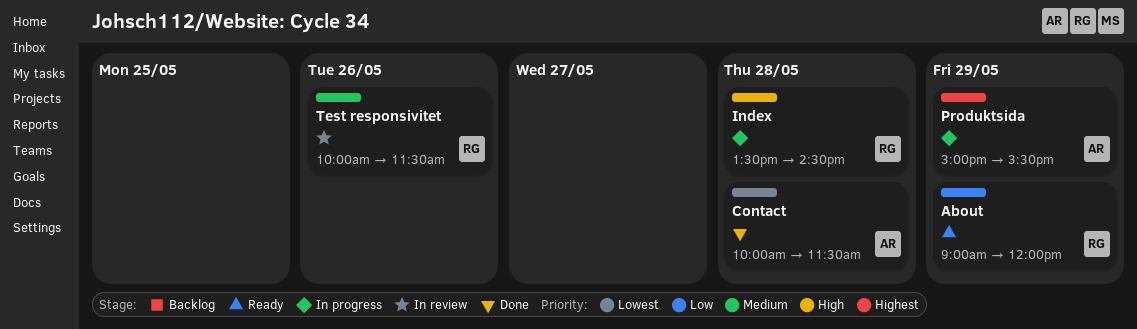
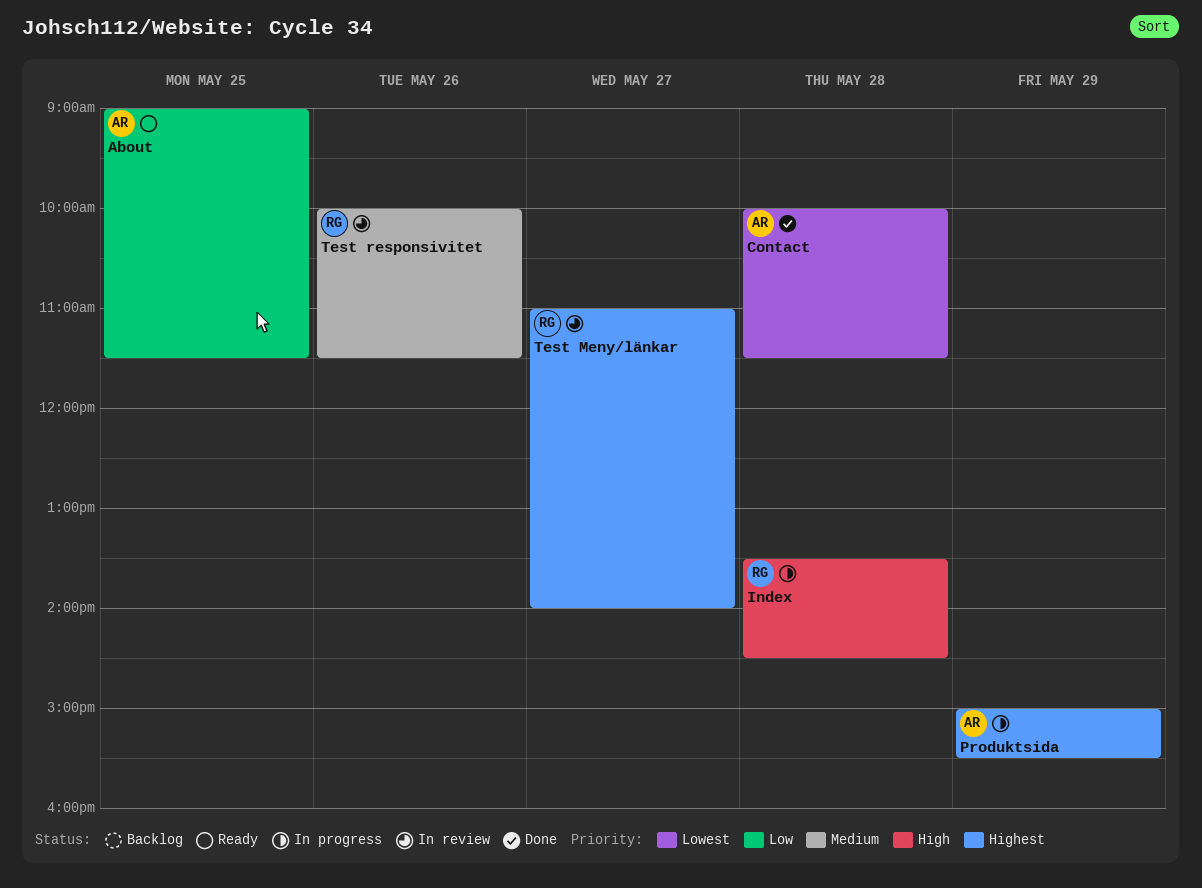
About, owner: RG -> AR
About, day: May 29 -> May 25
About, ends: 12:00 -> 11:30
Test Meny/länkar: none -> present

